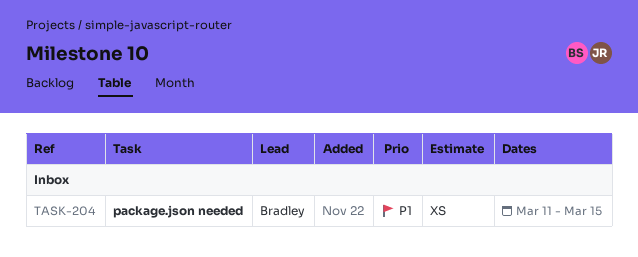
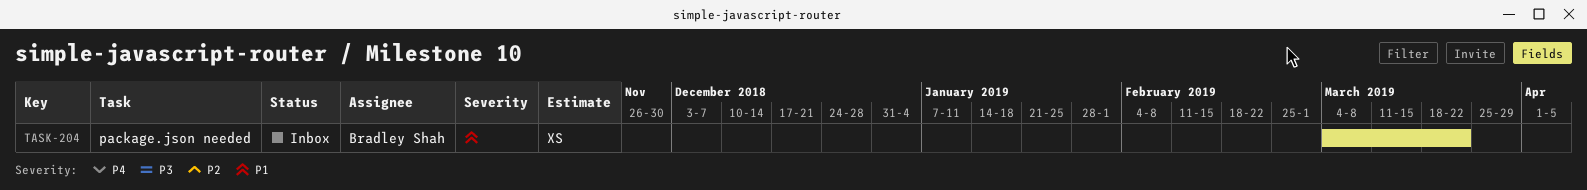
TASK-204, start: Mar 11 -> Mar 4
TASK-204, due: Mar 15 -> Mar 22

